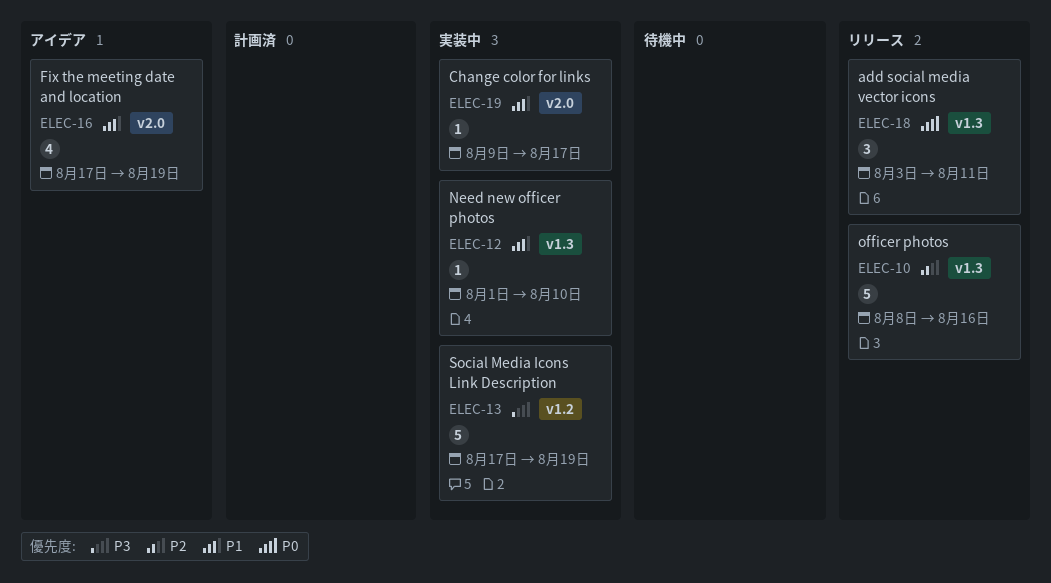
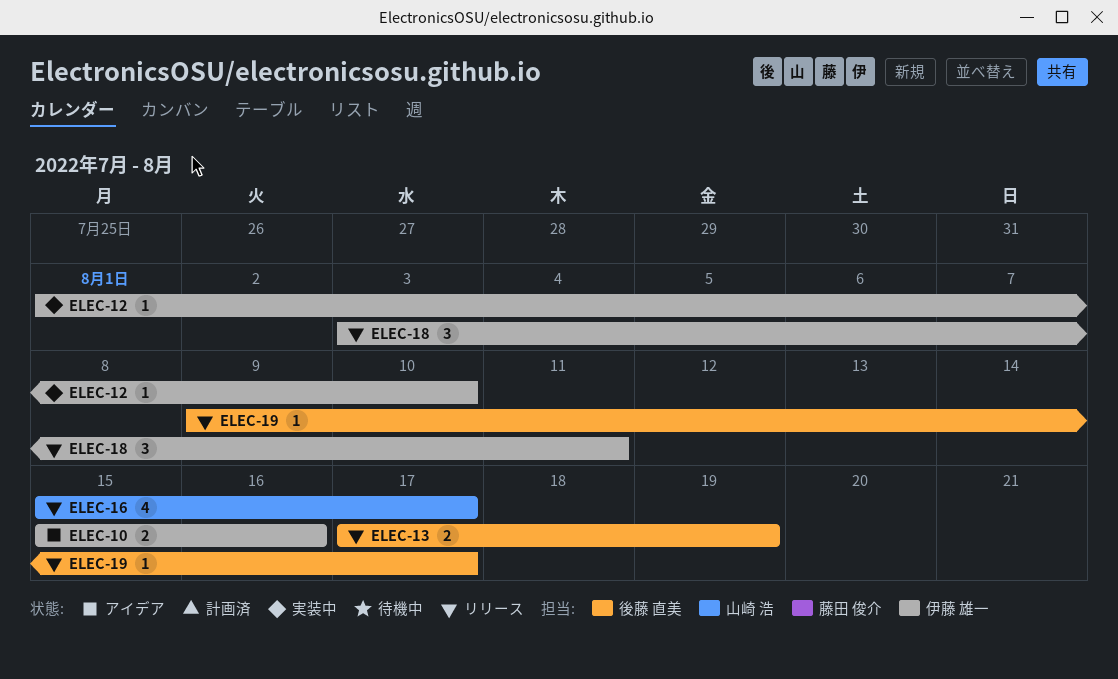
ELEC-10, status: リリース -> アイデア
ELEC-10, estimate: 5 -> 2
ELEC-10, start: Aug 8 -> Aug 15
ELEC-13, status: 実装中 -> リリース
ELEC-13, estimate: 5 -> 2
ELEC-16, status: アイデア -> リリース
ELEC-16, start: Aug 17 -> Aug 15
ELEC-16, due: Aug 19 -> Aug 17
ELEC-19, status: 実装中 -> リリース

